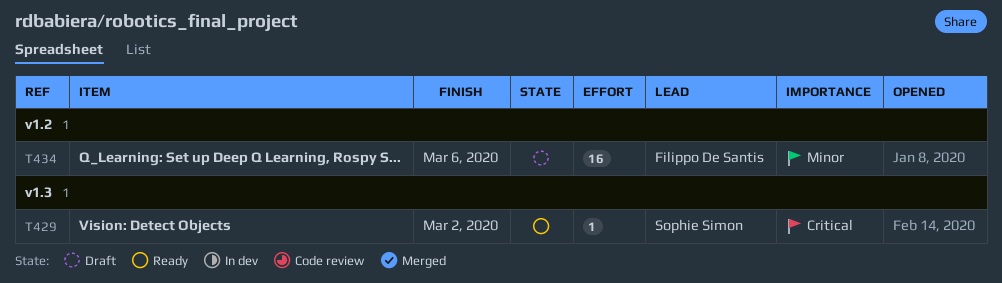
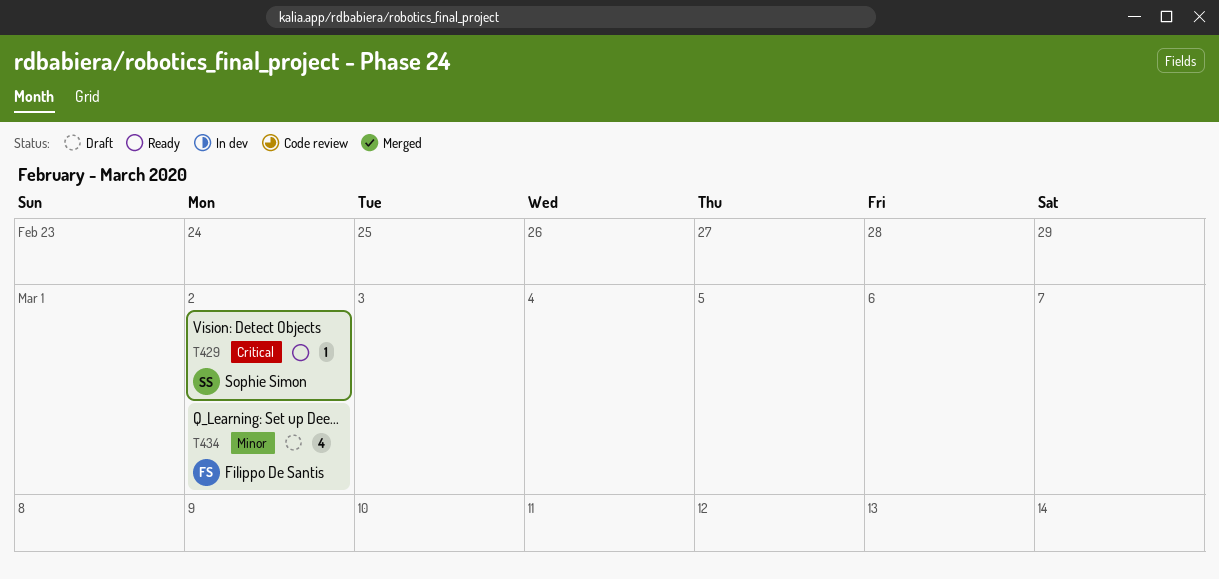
T434, estimate: 16 -> 4
T434, due: Mar 6 -> Mar 2

